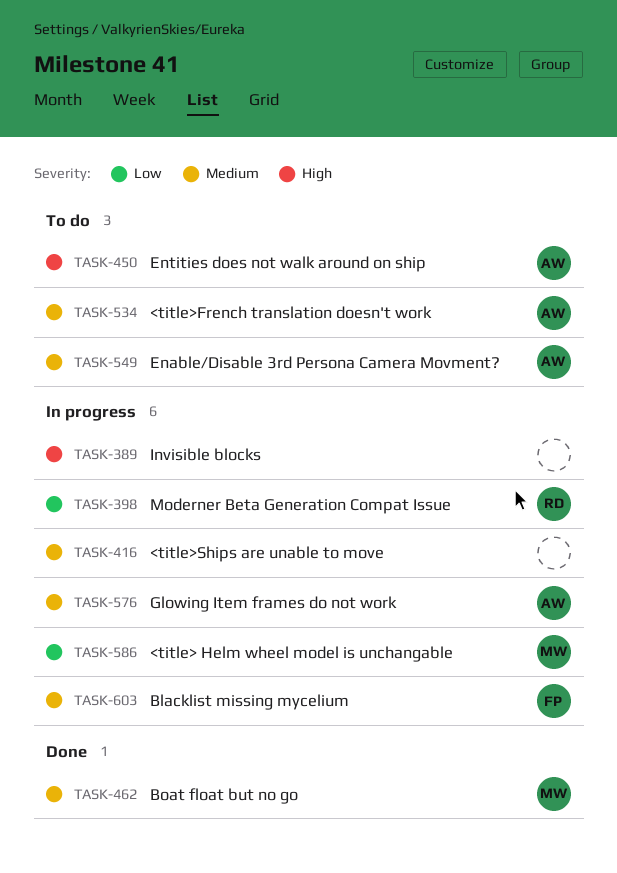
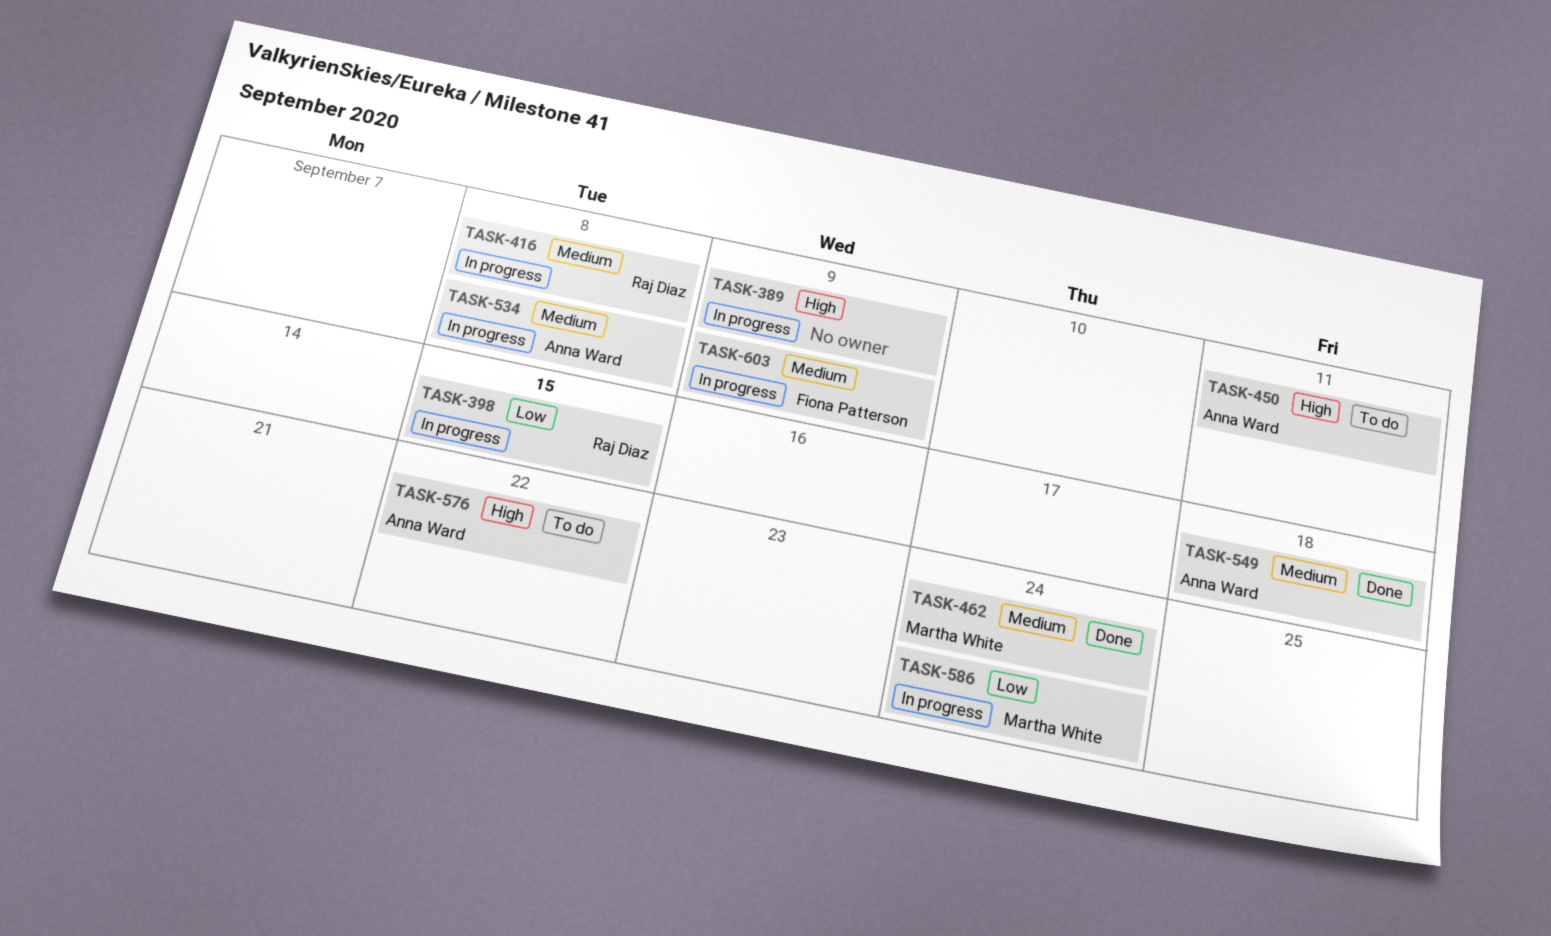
TASK-416, owner: none -> Raj Diaz
TASK-534, status: To do -> In progress
TASK-549, status: To do -> Done
TASK-576, status: In progress -> To do
TASK-576, priority: Medium -> High

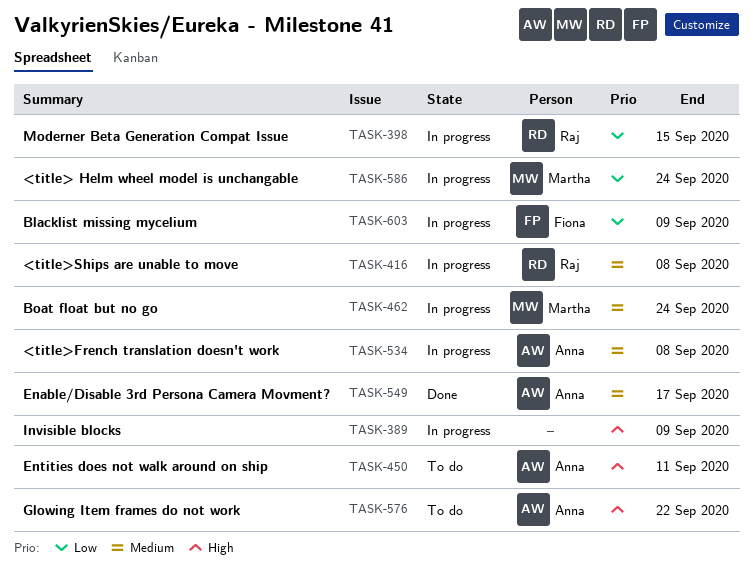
TASK-462, status: Done -> In progress
TASK-549, due: Sep 18 -> Sep 17
TASK-603, priority: Medium -> Low

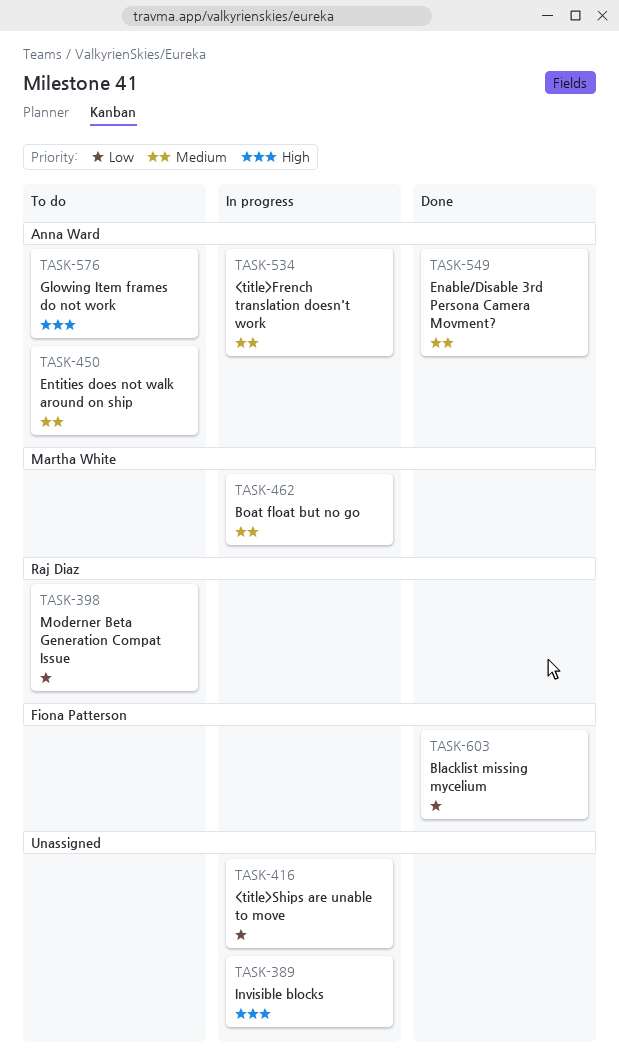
TASK-398, status: In progress -> To do
TASK-416, owner: Raj Diaz -> none
TASK-416, priority: Medium -> Low
TASK-450, priority: High -> Medium
TASK-586: present -> none
TASK-603, status: In progress -> Done

